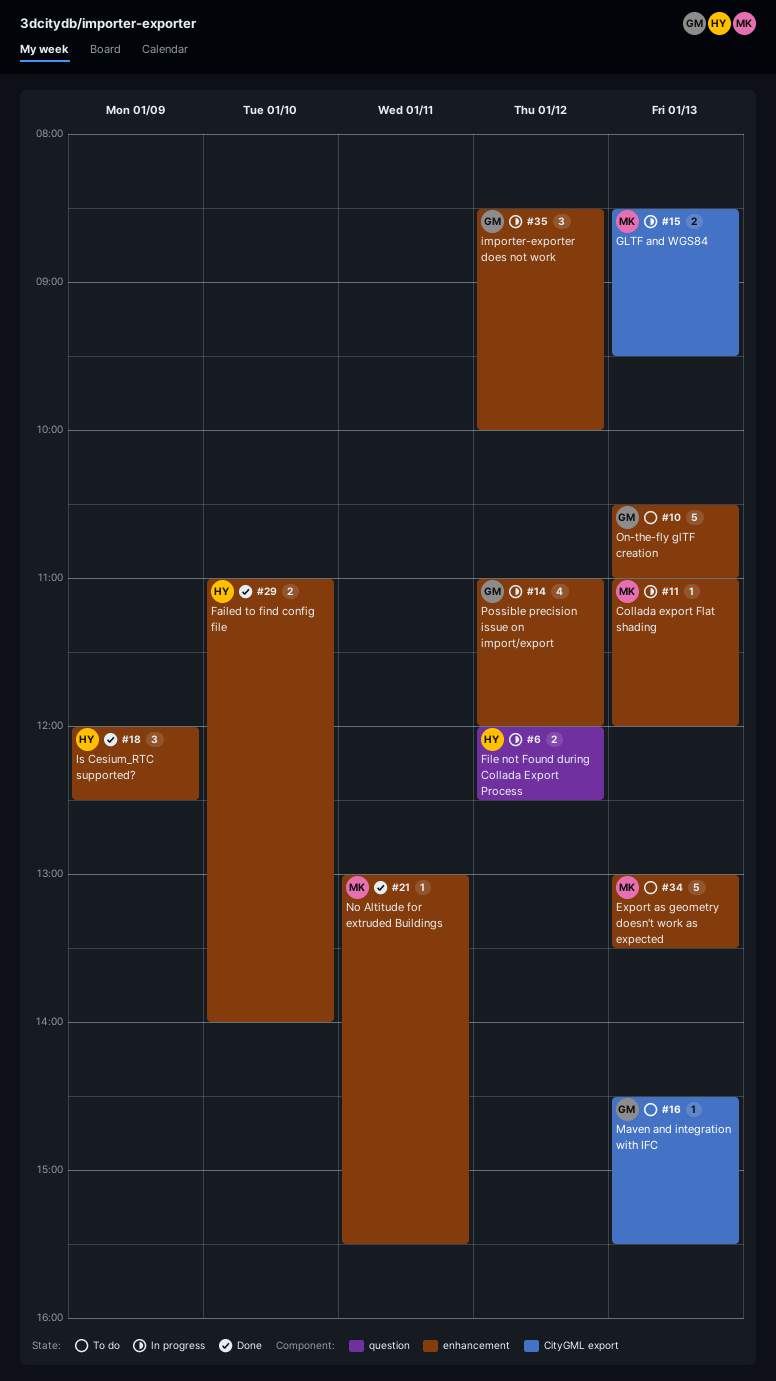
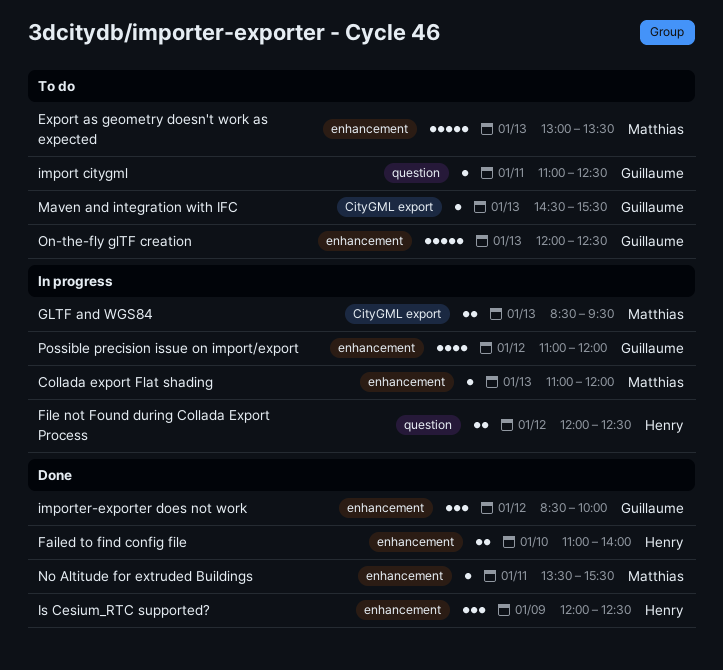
import citygml: none -> present
importer-exporter does not work, status: In progress -> Done
No Altitude for extruded Buildings, begins: 13:00 -> 13:30
On-the-fly glTF creation, begins: 10:30 -> 12:00
On-the-fly glTF creation, ends: 11:00 -> 12:30

